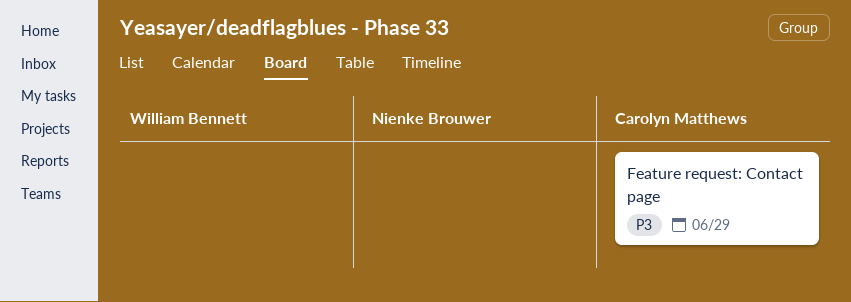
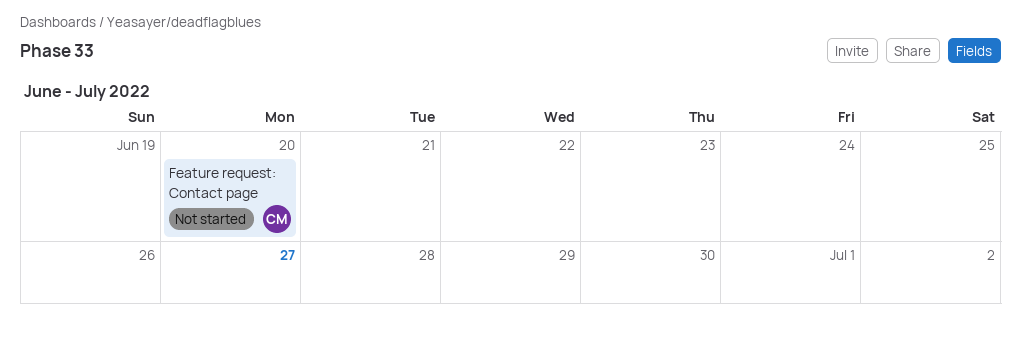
Feature request: Contact page, due: Jun 29 -> Jun 20

